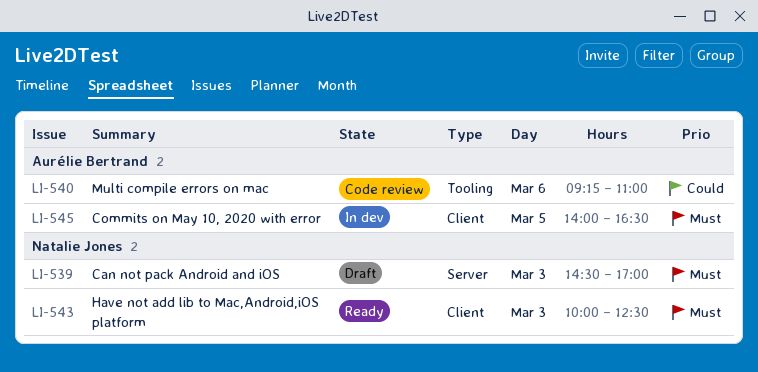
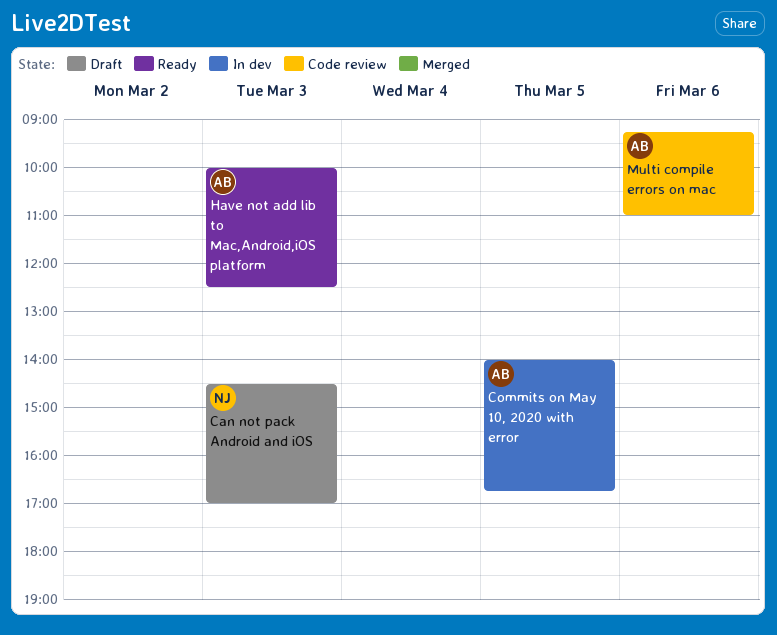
Commits on May 10, 2020 with error, ends: 16:30 -> 16:45
Have not add lib to Mac,Android,iOS platform, owner: Natalie Jones -> Aurélie Bertrand

